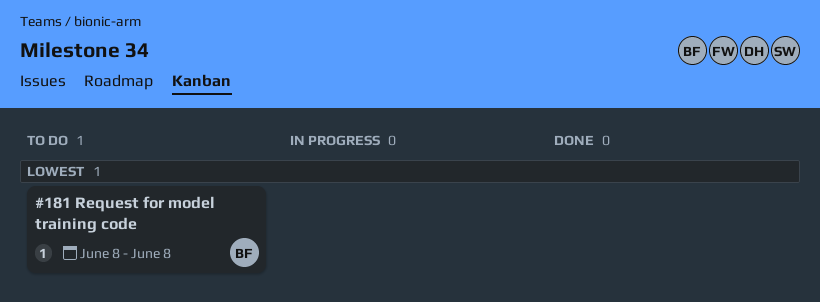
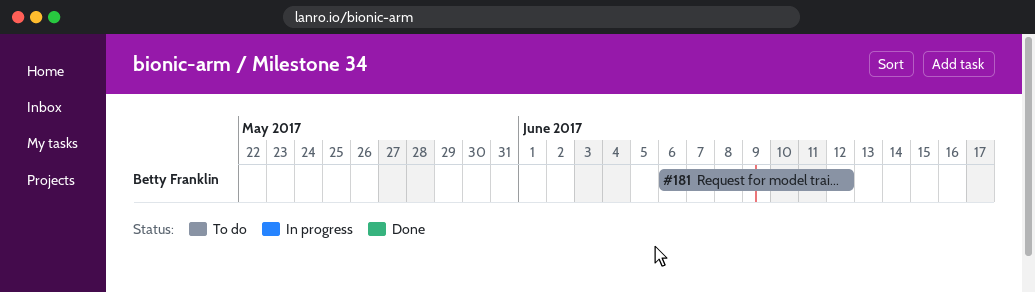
#181, start: Jun 8 -> Jun 6
#181, due: Jun 8 -> Jun 12

